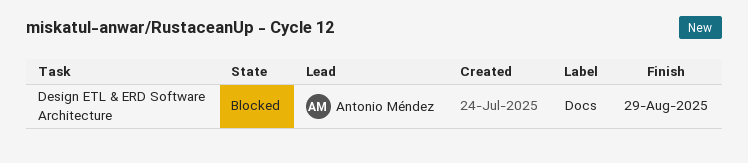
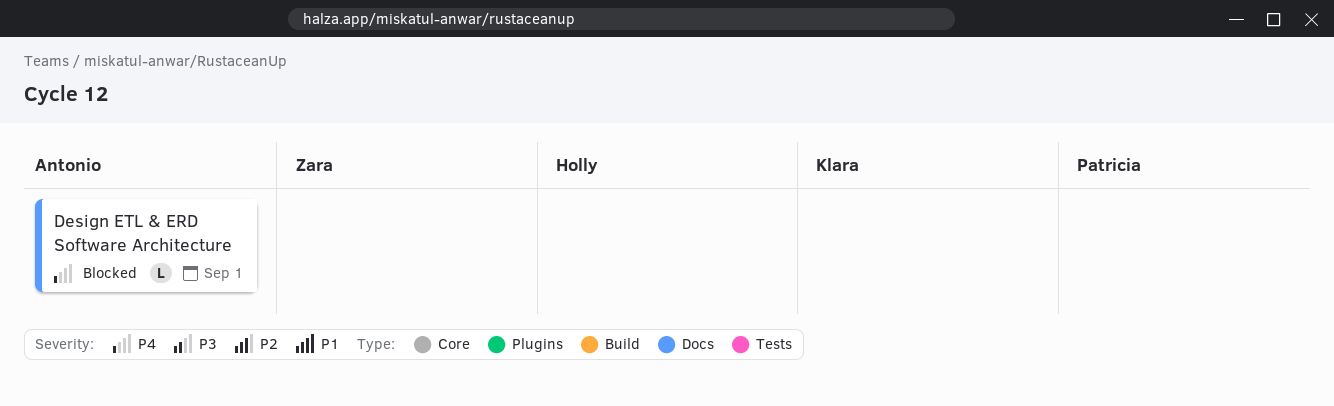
Design ETL & ERD Software Architecture, due: Aug 29 -> Sep 1

